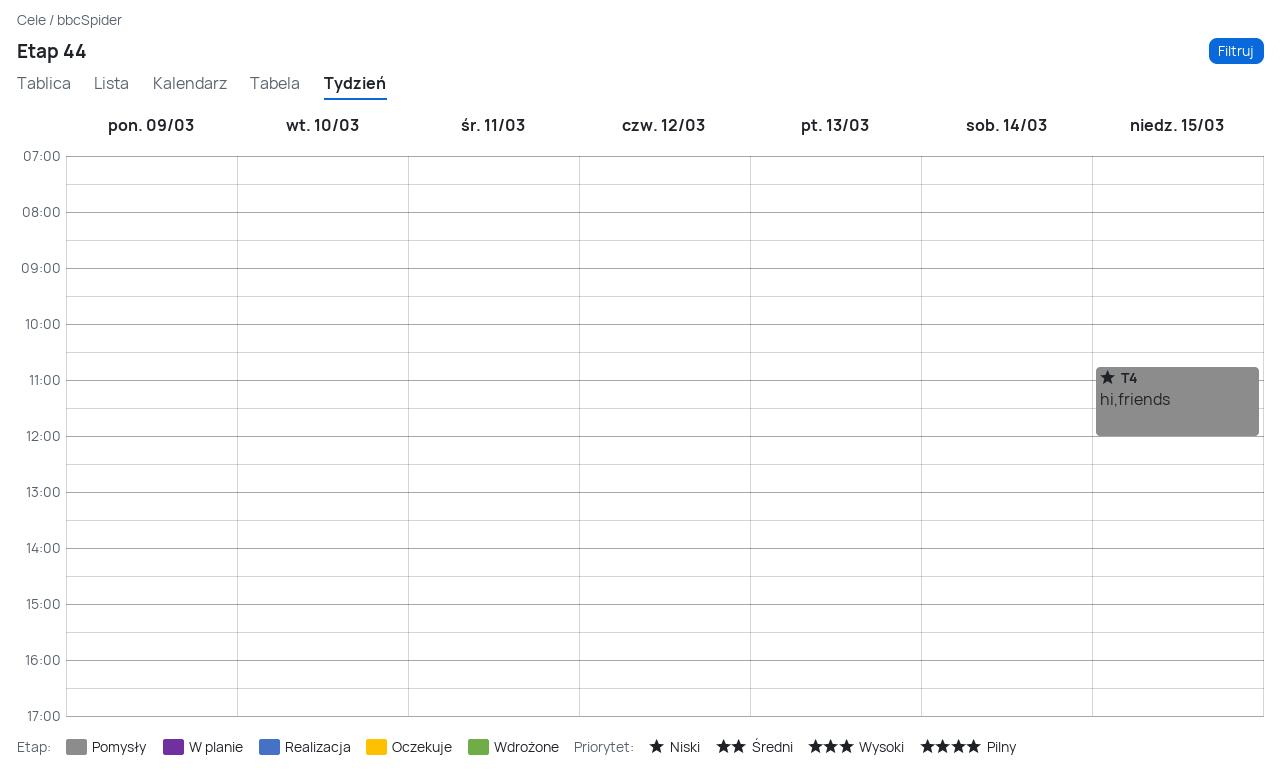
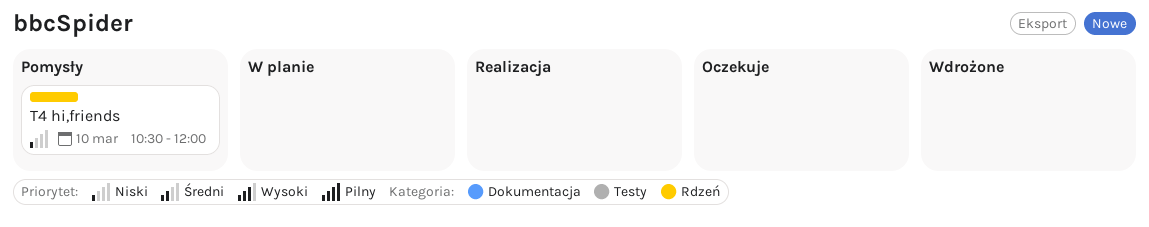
T4, day: Mar 15 -> Mar 10
T4, begins: 10:45 -> 10:30

